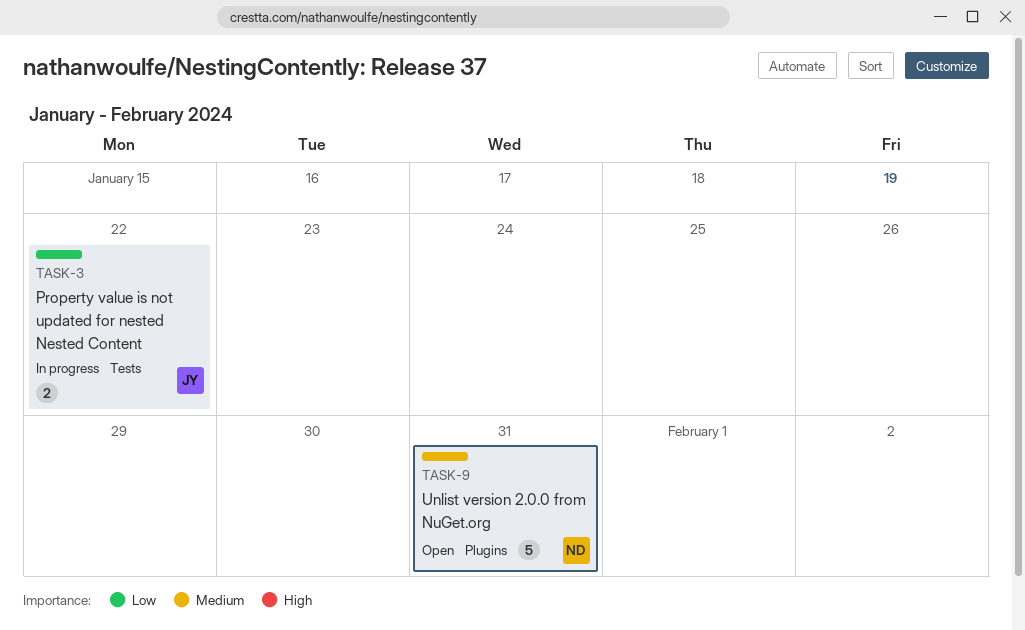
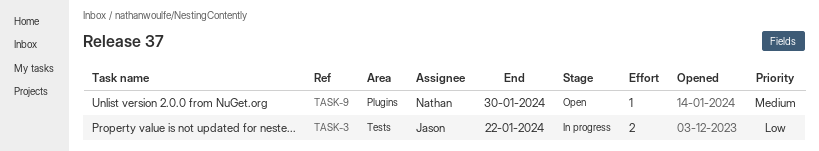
TASK-9, estimate: 5 -> 1
TASK-9, due: Jan 31 -> Jan 30

